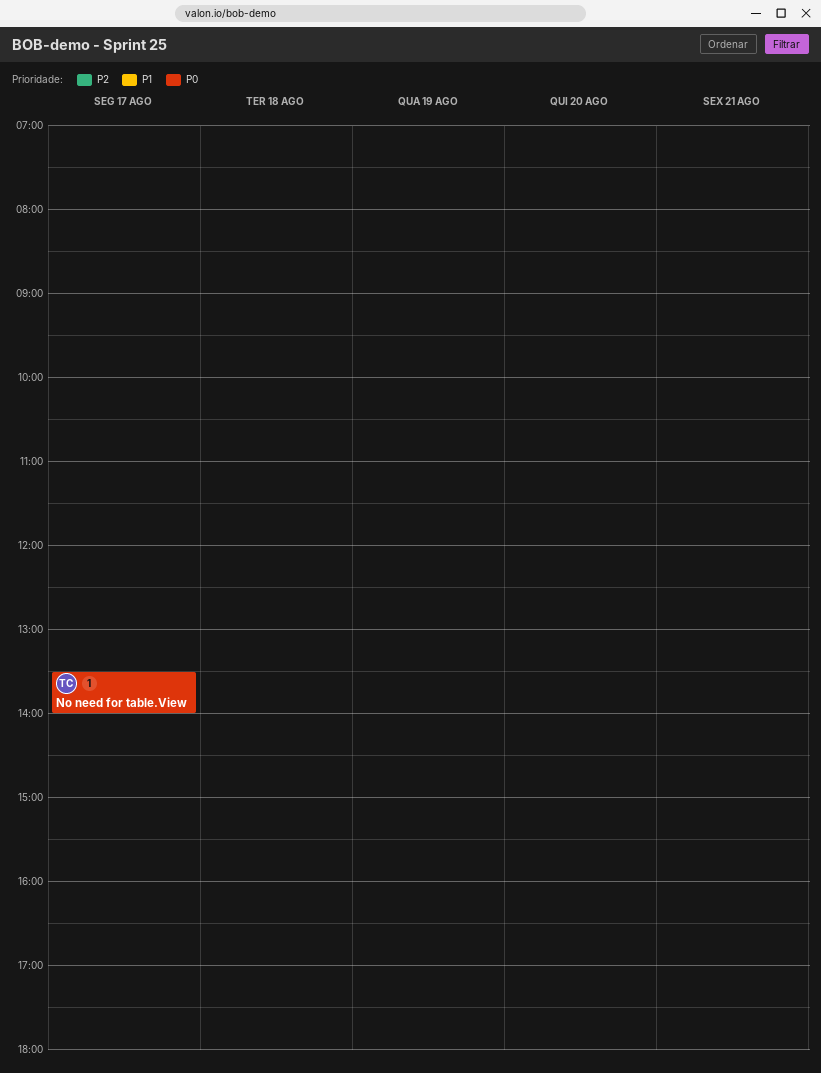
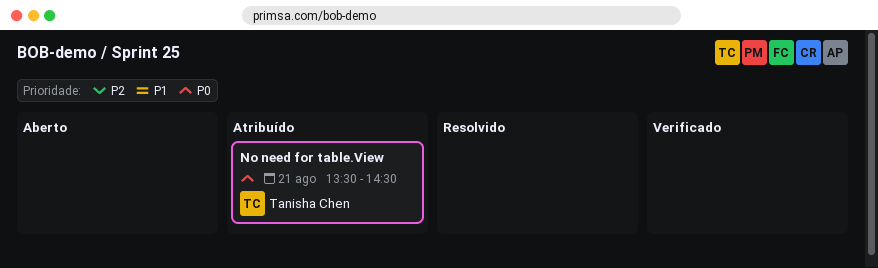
No need for table.View, day: Aug 17 -> Aug 21
No need for table.View, ends: 14:00 -> 14:30

